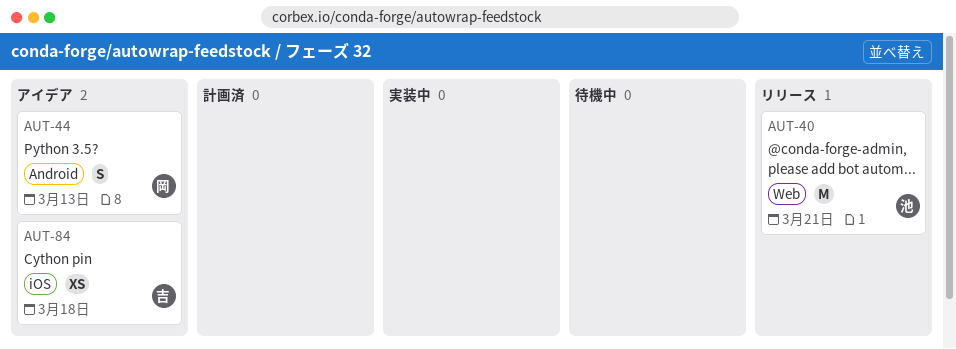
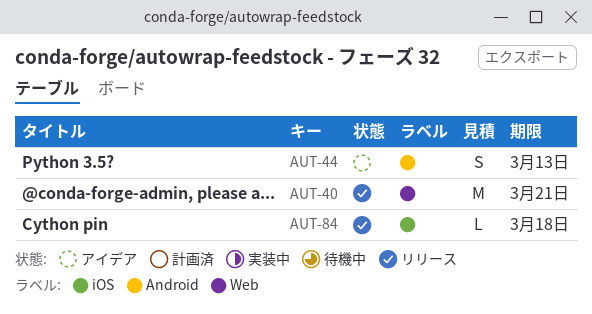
AUT-84, status: アイデア -> リリース
AUT-84, estimate: XS -> L

